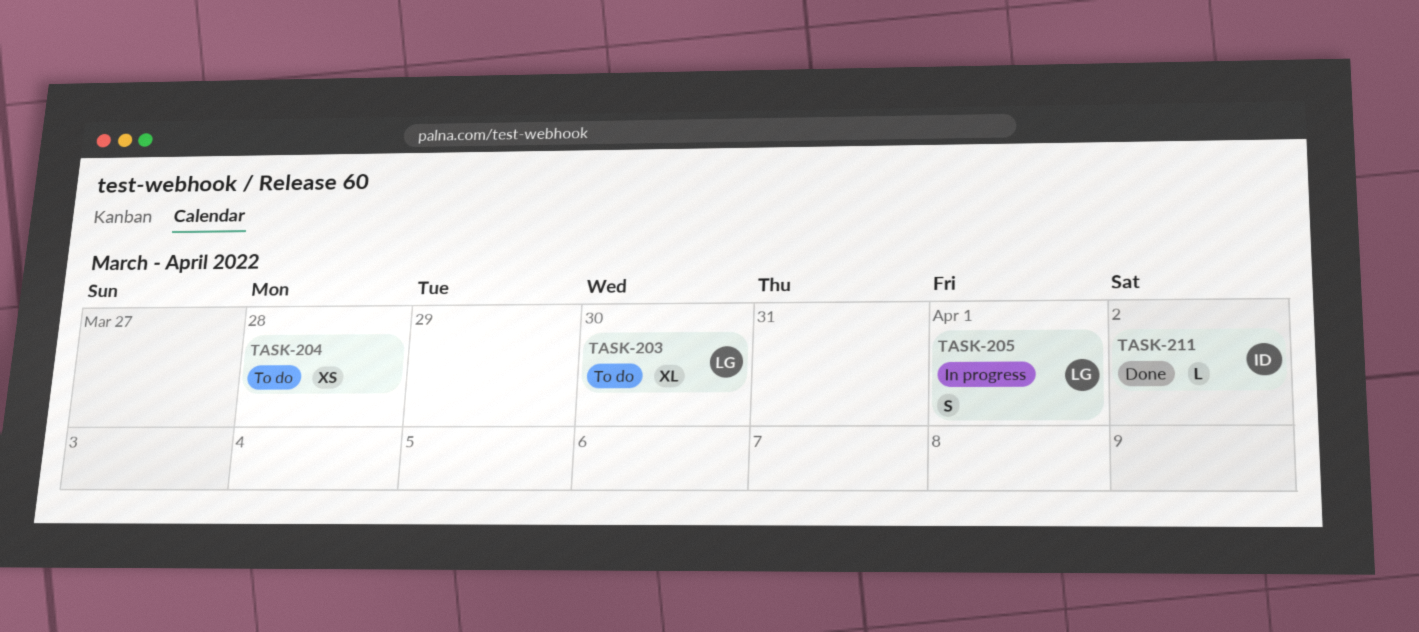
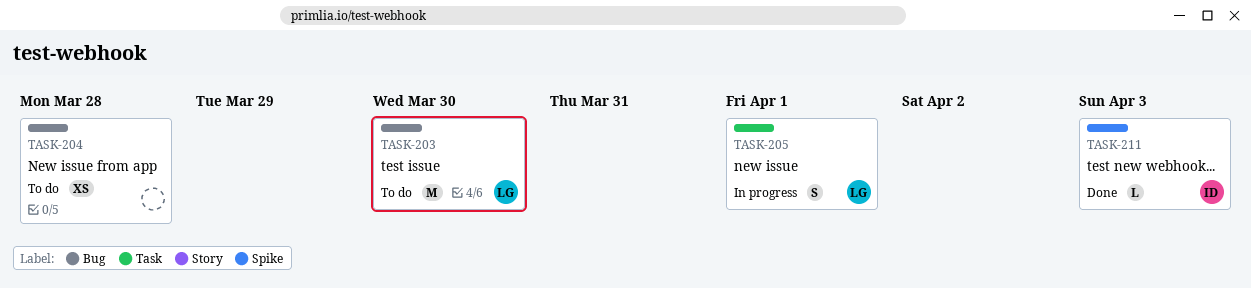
TASK-203, estimate: XL -> M
TASK-211, due: Apr 2 -> Apr 3

